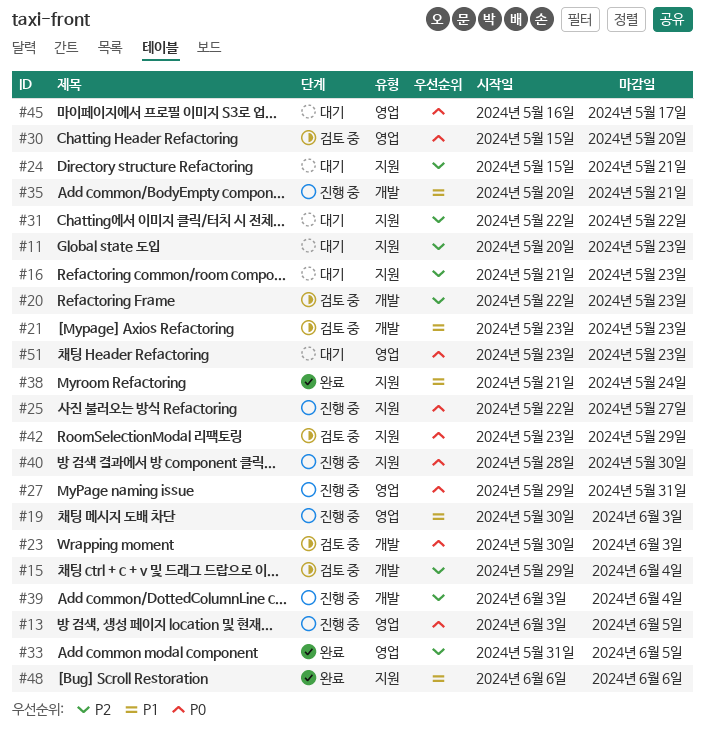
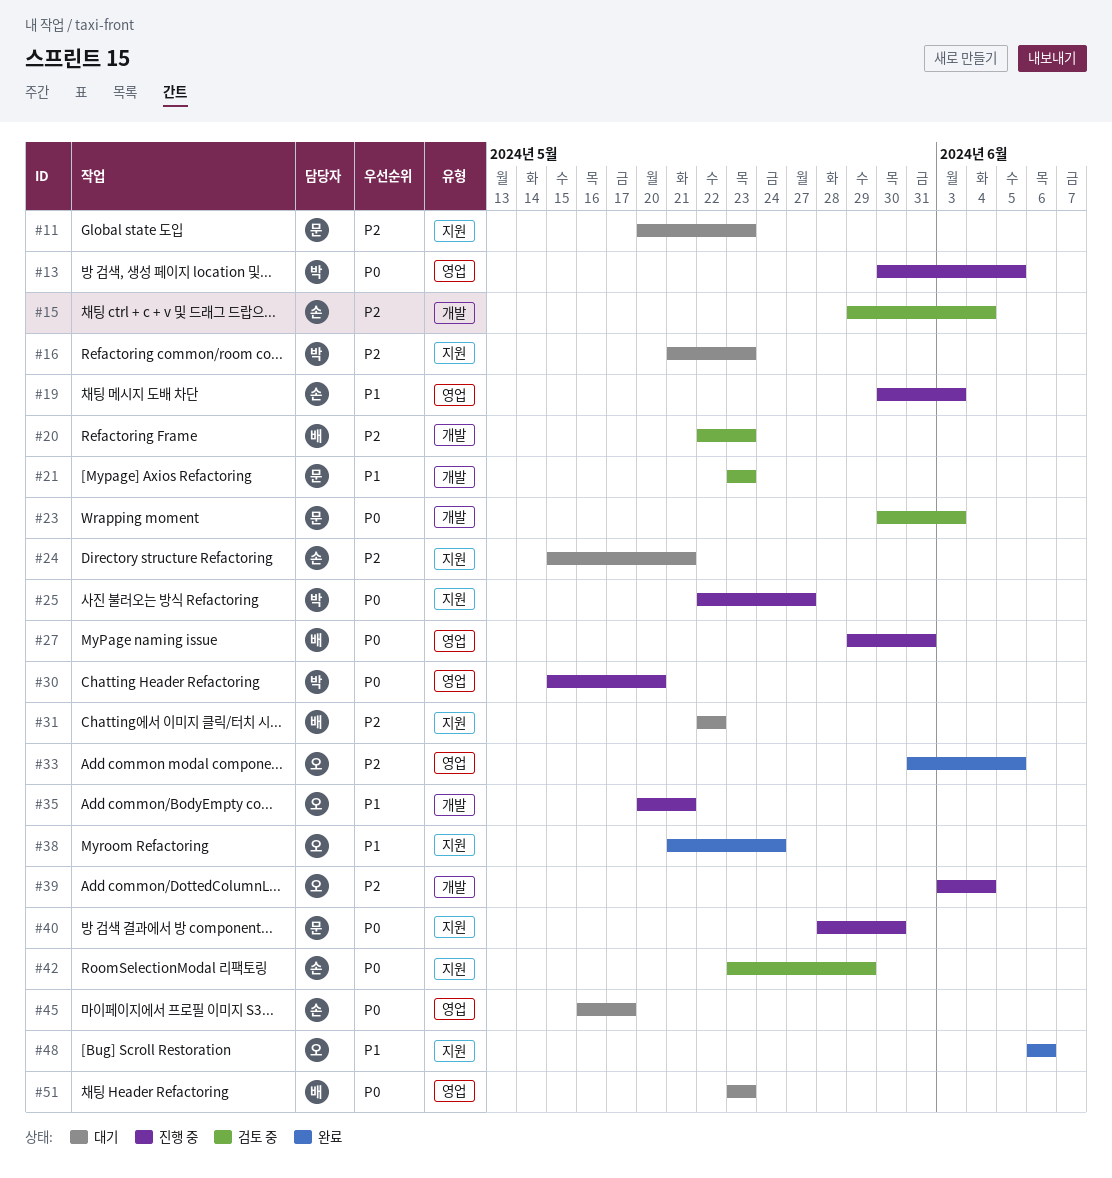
#13, start: Jun 3 -> May 30
#30, status: 검토 중 -> 진행 중

